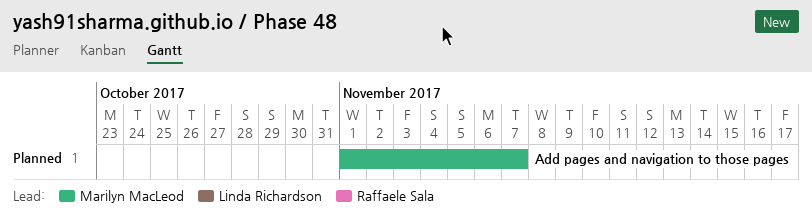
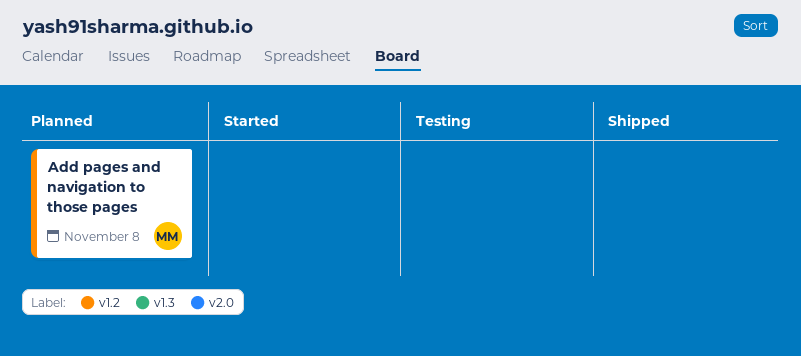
Add pages and navigation to those pages, due: Nov 7 -> Nov 8

